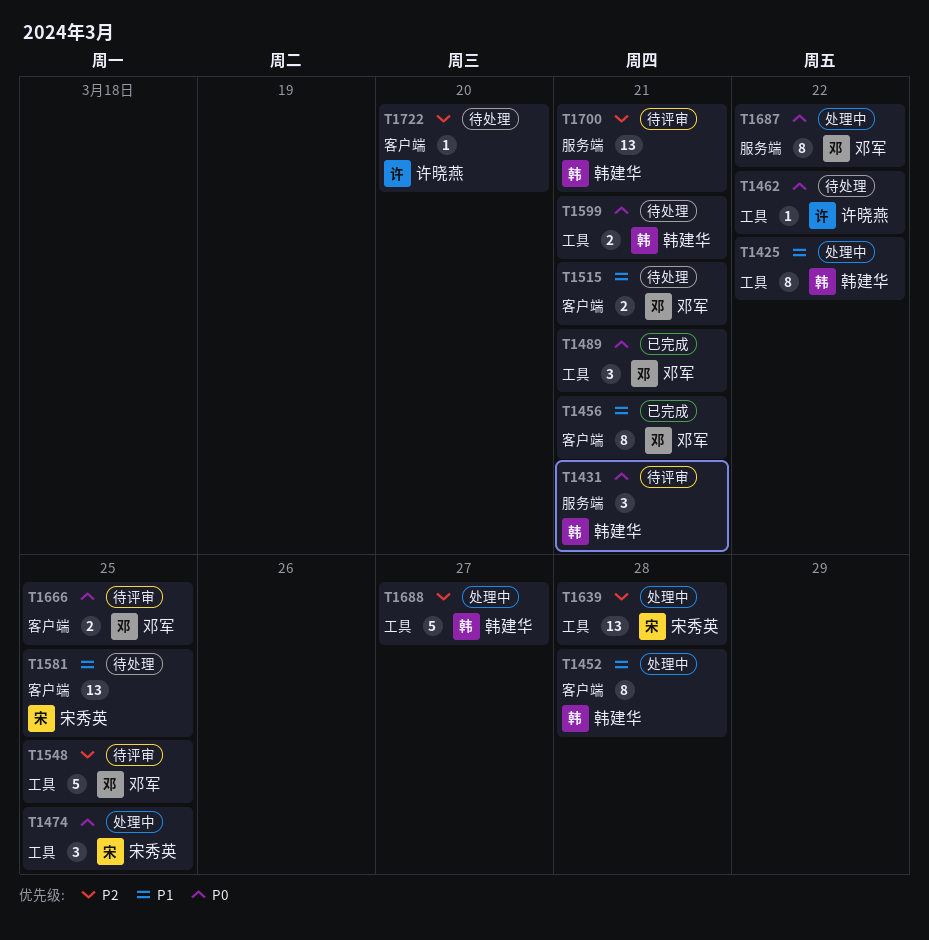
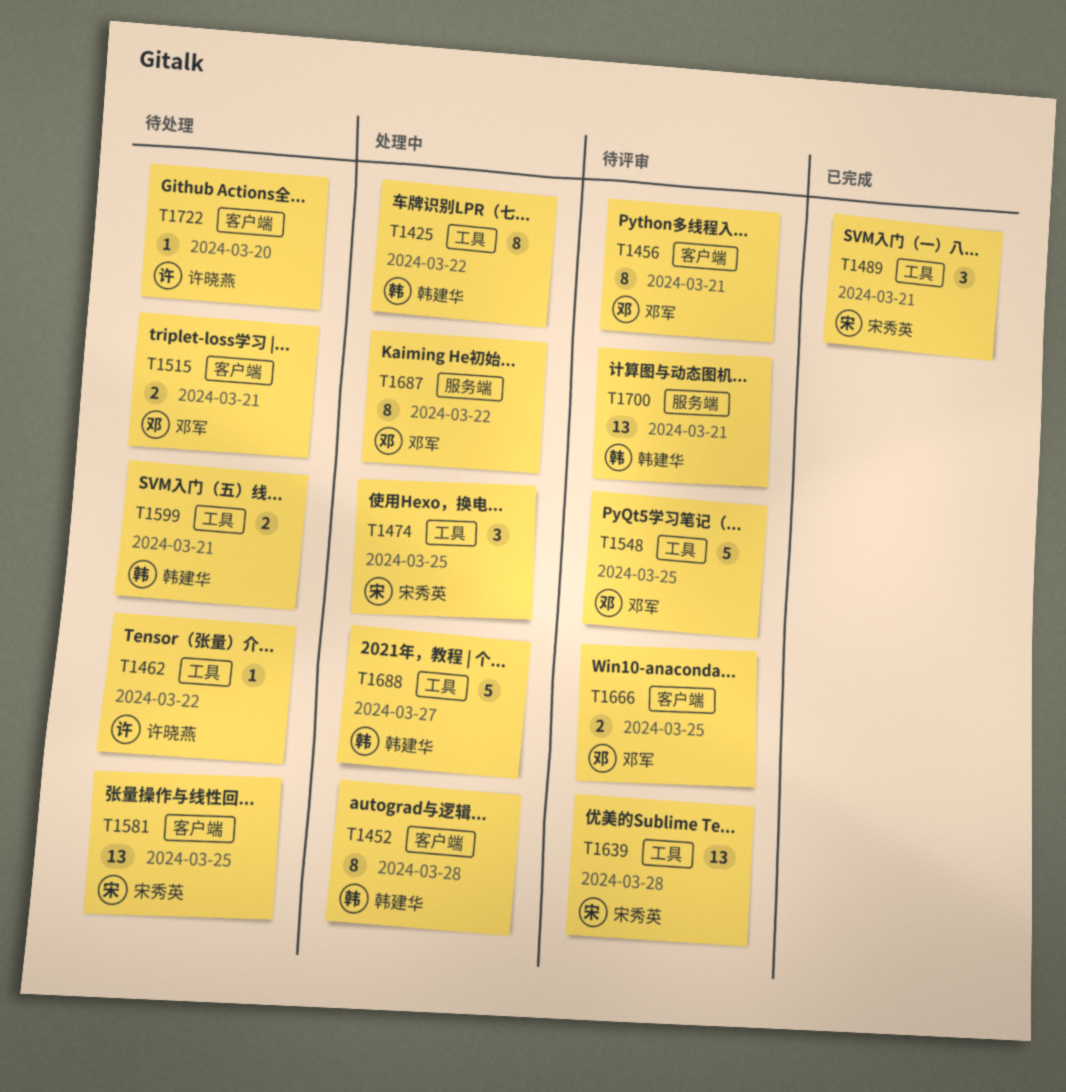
T1431: present -> none
T1456, status: 已完成 -> 待评审
T1489, owner: 邓军 -> 宋秀英
T1639, status: 处理中 -> 待评审

